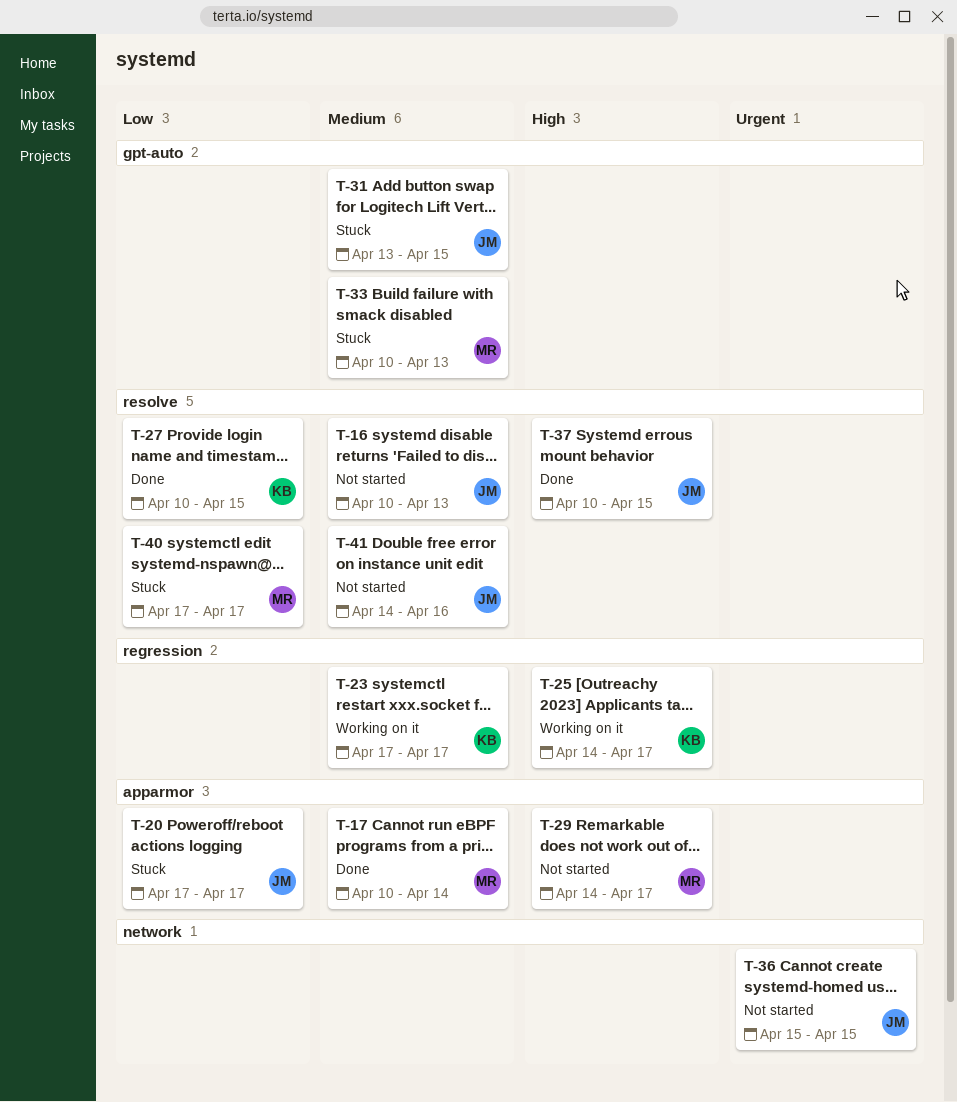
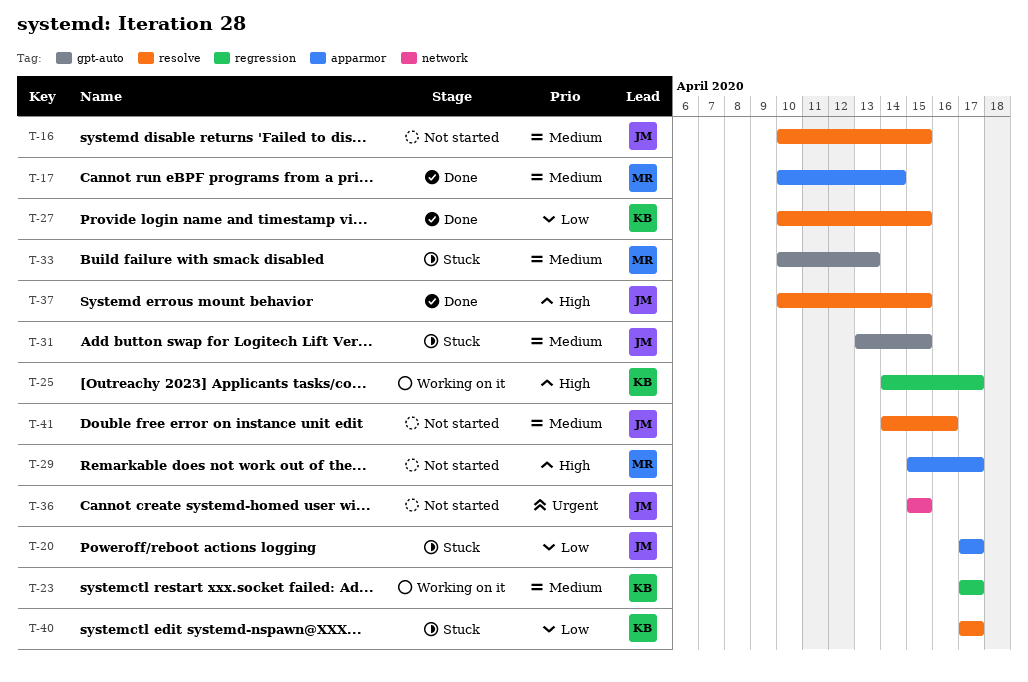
T-16, due: Apr 13 -> Apr 15
T-29, start: Apr 14 -> Apr 15
T-40, owner: MR -> KB

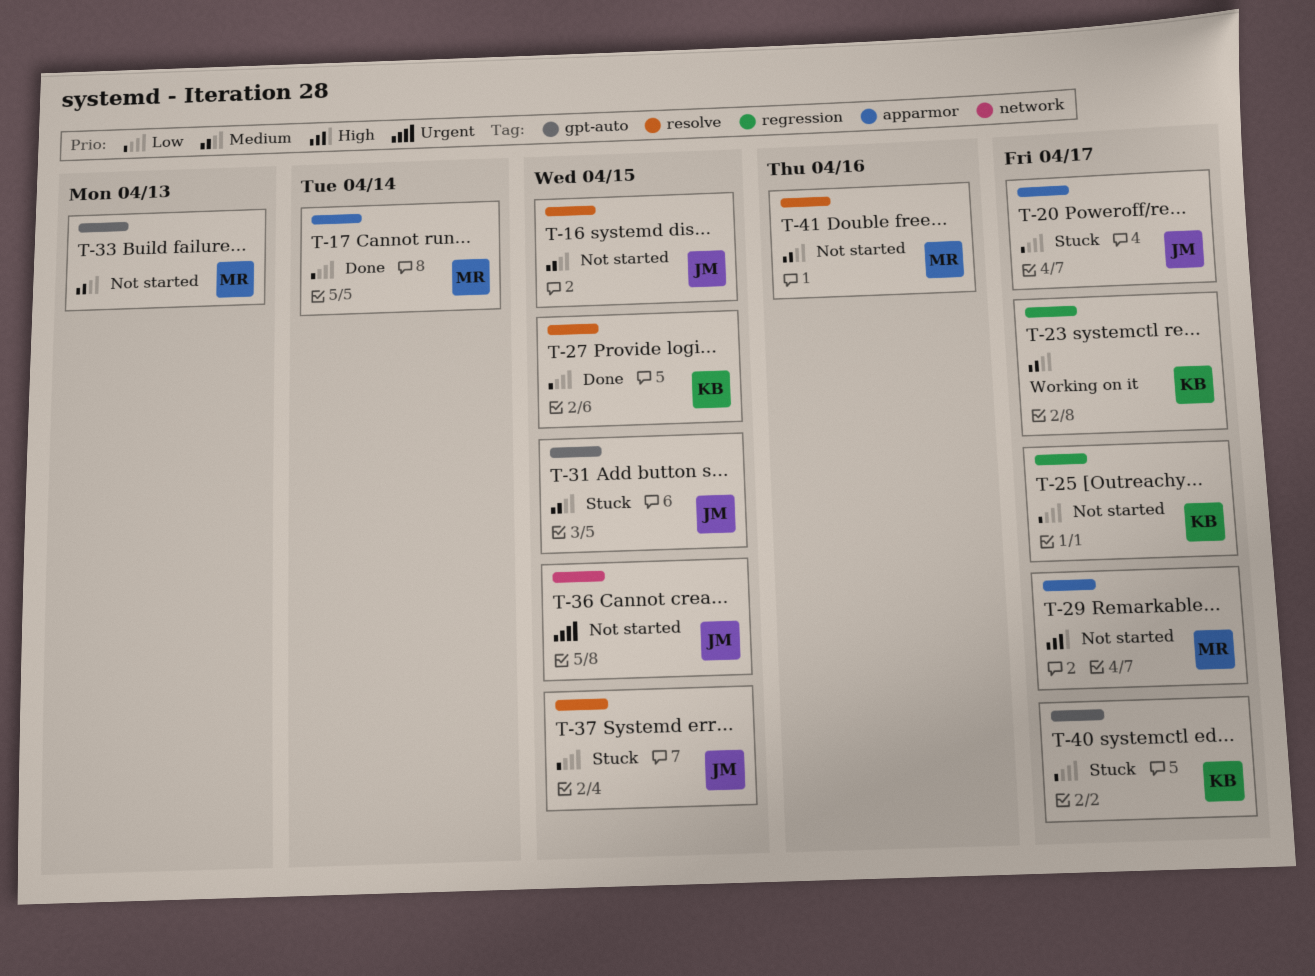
T-17, priority: Medium -> Low
T-25, status: Working on it -> Not started
T-25, priority: High -> Low
T-33, status: Stuck -> Not started
T-37, status: Done -> Stuck
T-37, priority: High -> Low
T-40, label: resolve -> gpt-auto
T-41, owner: JM -> MR

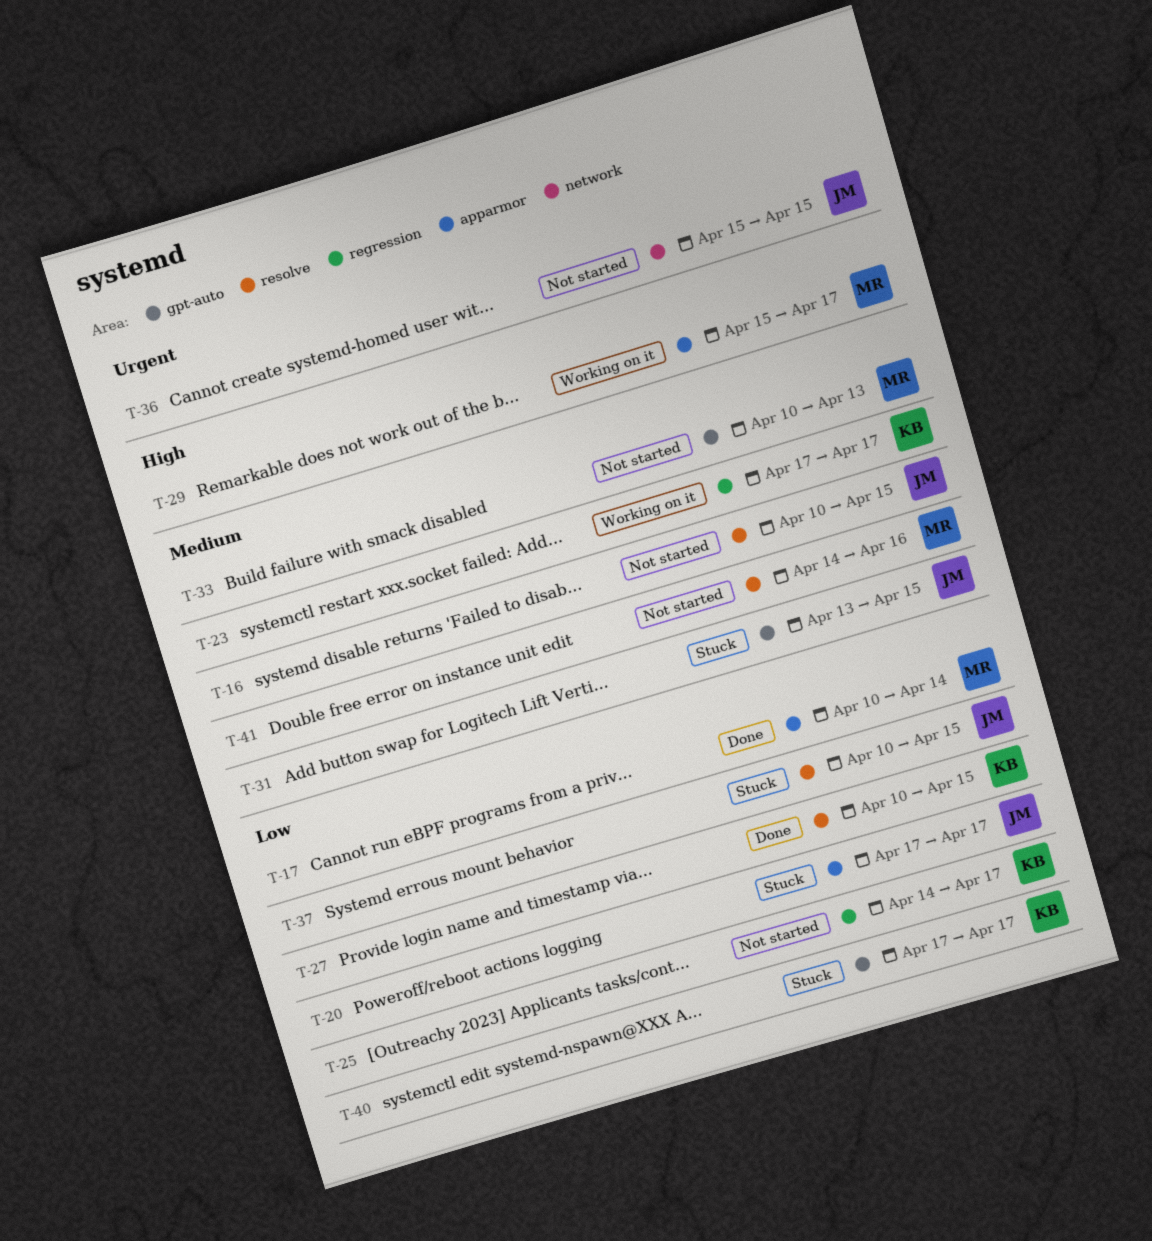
T-29, status: Not started -> Working on it

